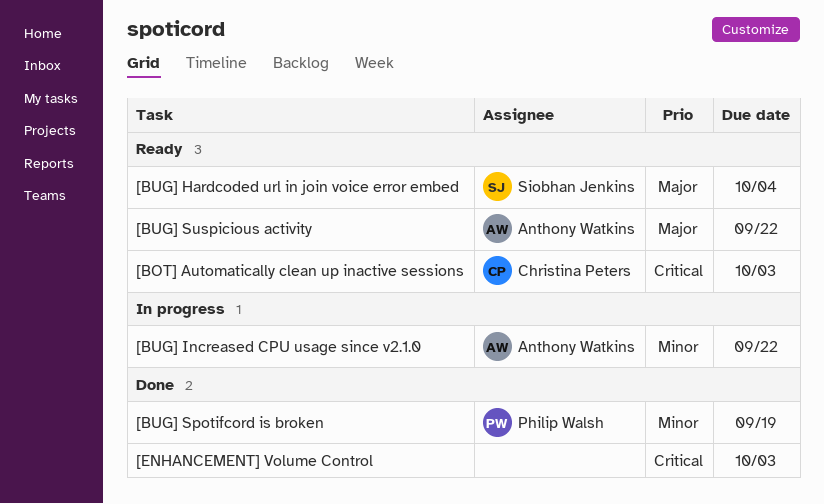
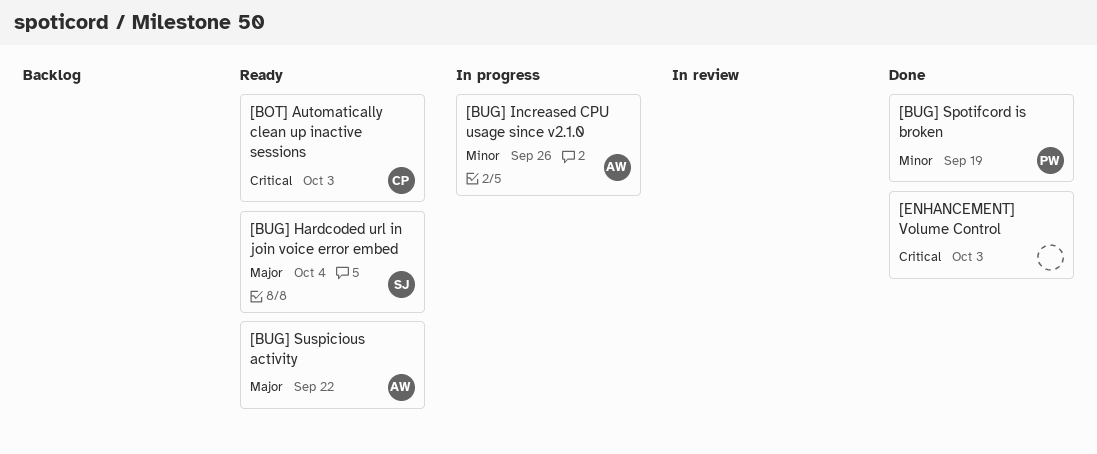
[BUG] Increased CPU usage since v2.1.0, due: Sep 22 -> Sep 26

